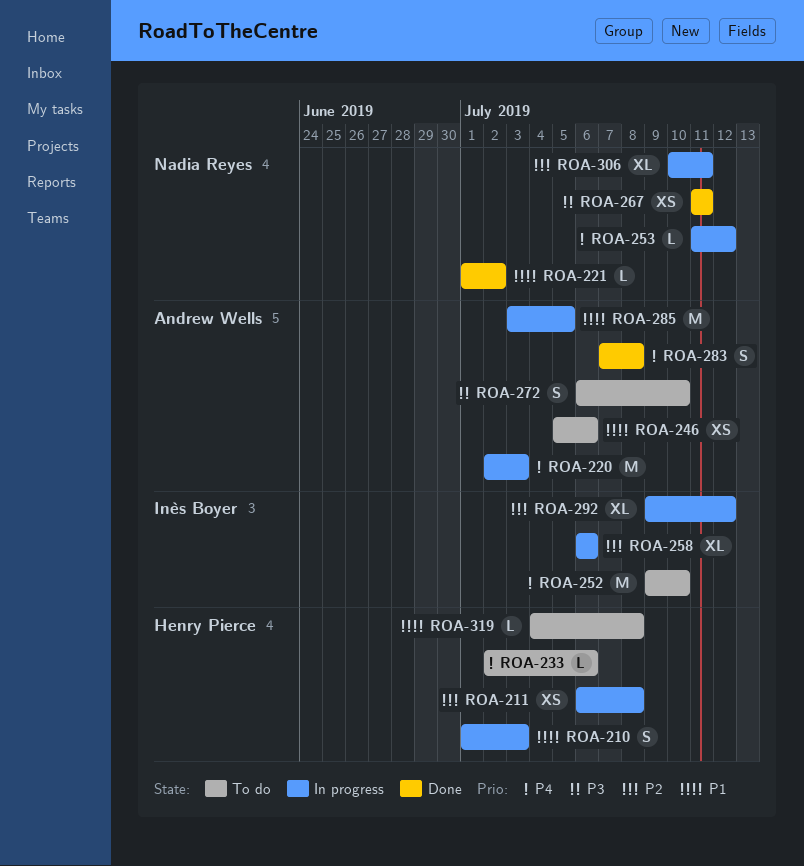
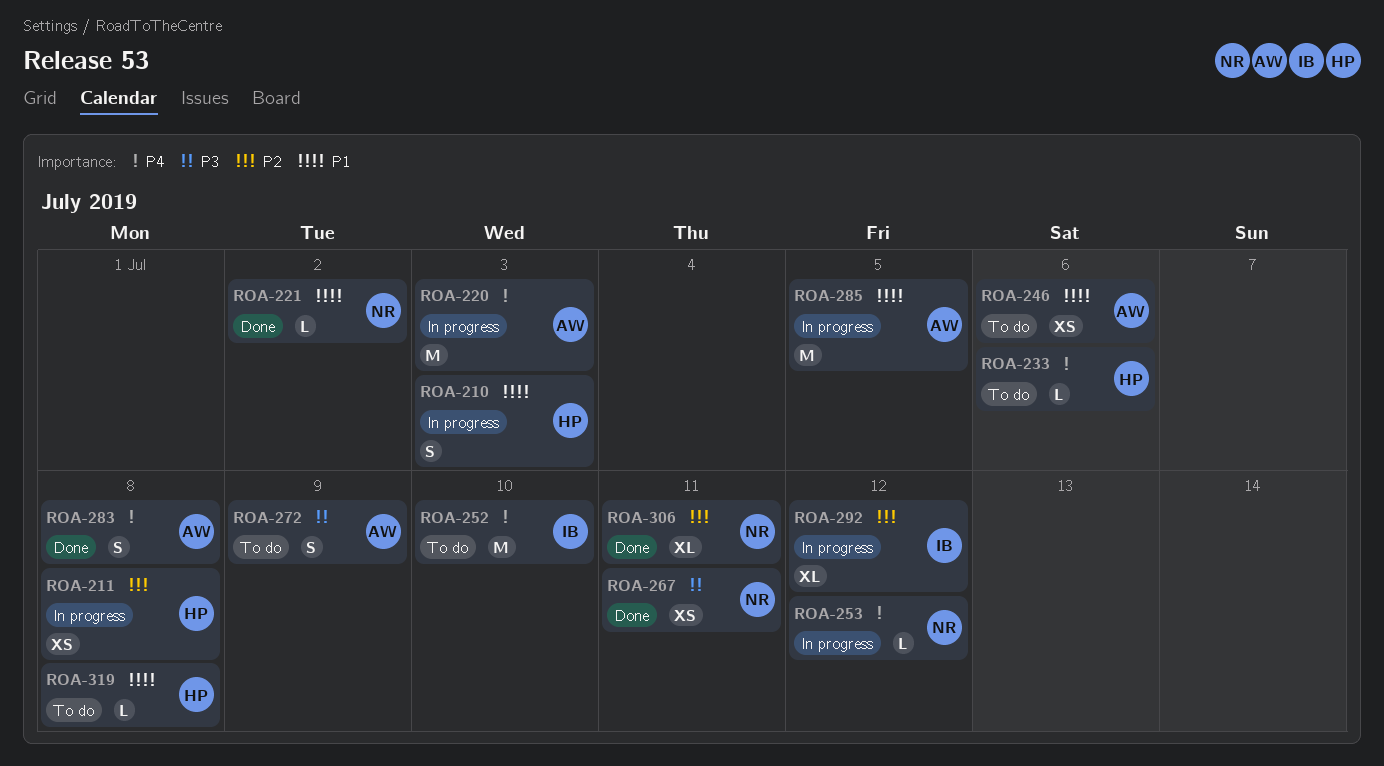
ROA-258: present -> none
ROA-272, due: Jul 10 -> Jul 9
ROA-306, status: In progress -> Done

